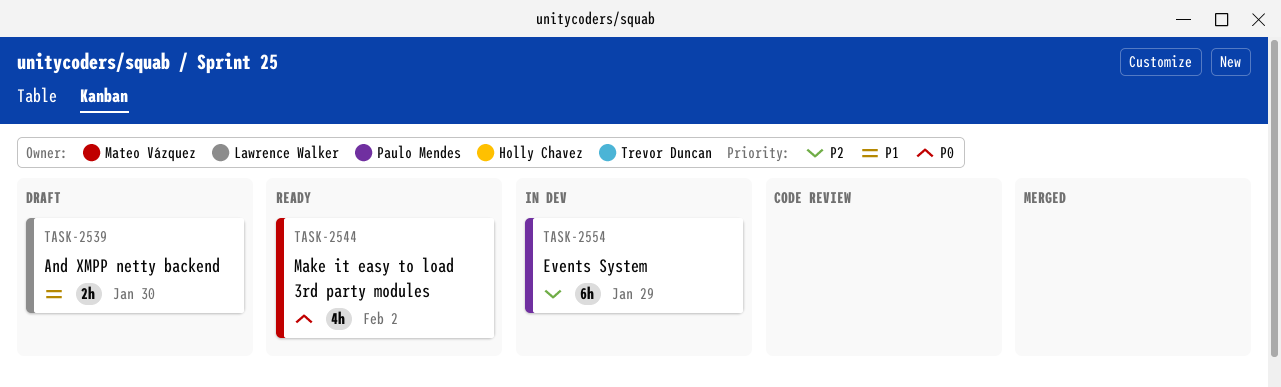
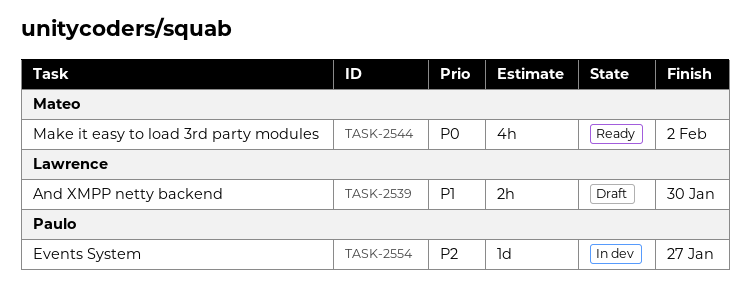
TASK-2554, estimate: 6h -> 1d
TASK-2554, due: Jan 29 -> Jan 27

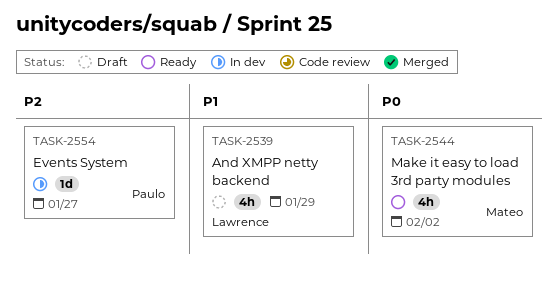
TASK-2539, estimate: 2h -> 4h
TASK-2539, due: Jan 30 -> Jan 29

